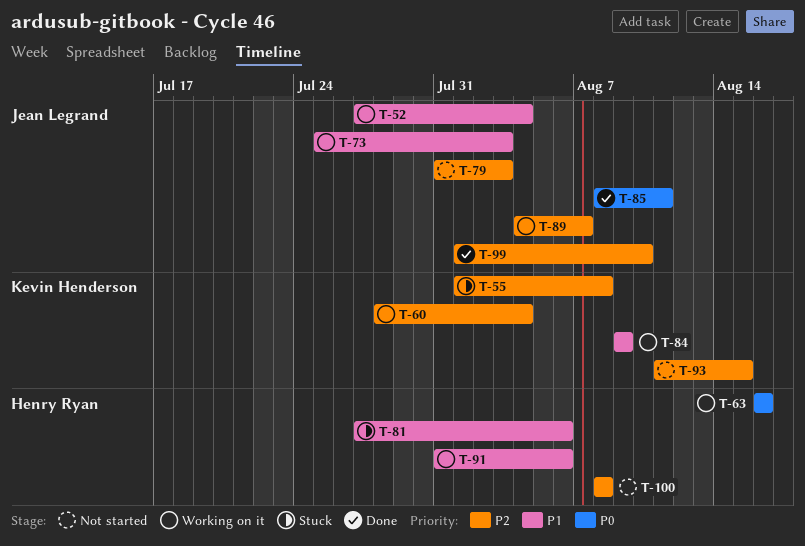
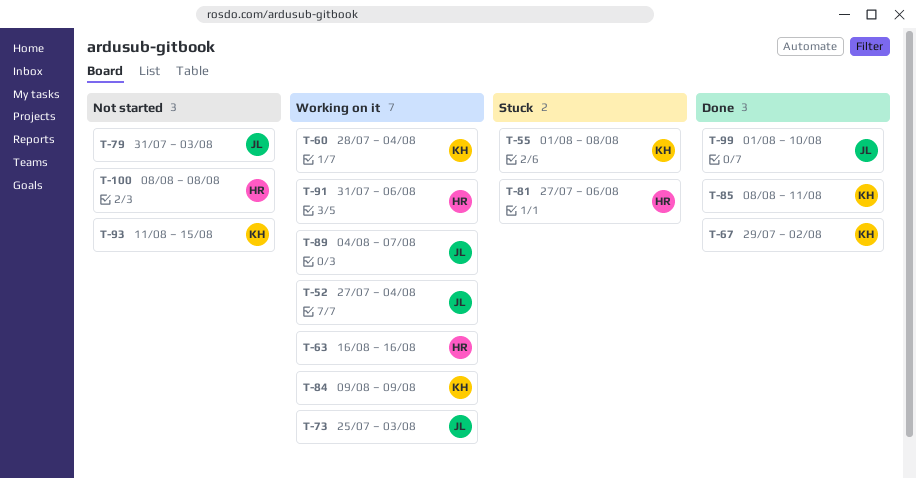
T-67: none -> present
T-85, owner: Jean Legrand -> Kevin Henderson

